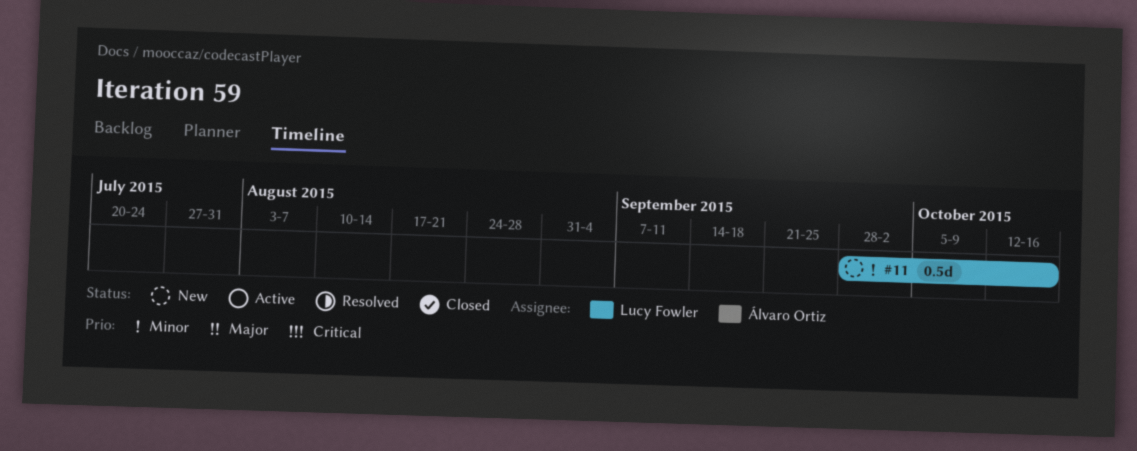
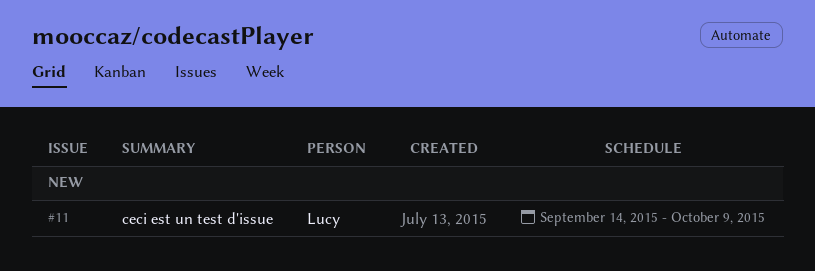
#11, start: Sep 28 -> Sep 14
#11, due: Oct 16 -> Oct 9

